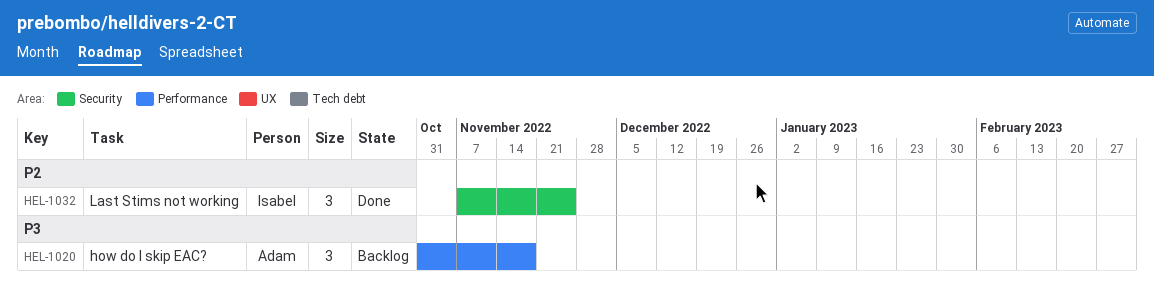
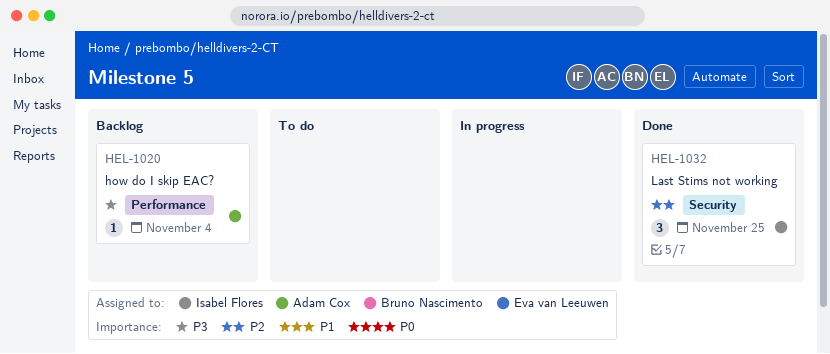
HEL-1020, estimate: 3 -> 1
HEL-1020, due: Nov 18 -> Nov 4

